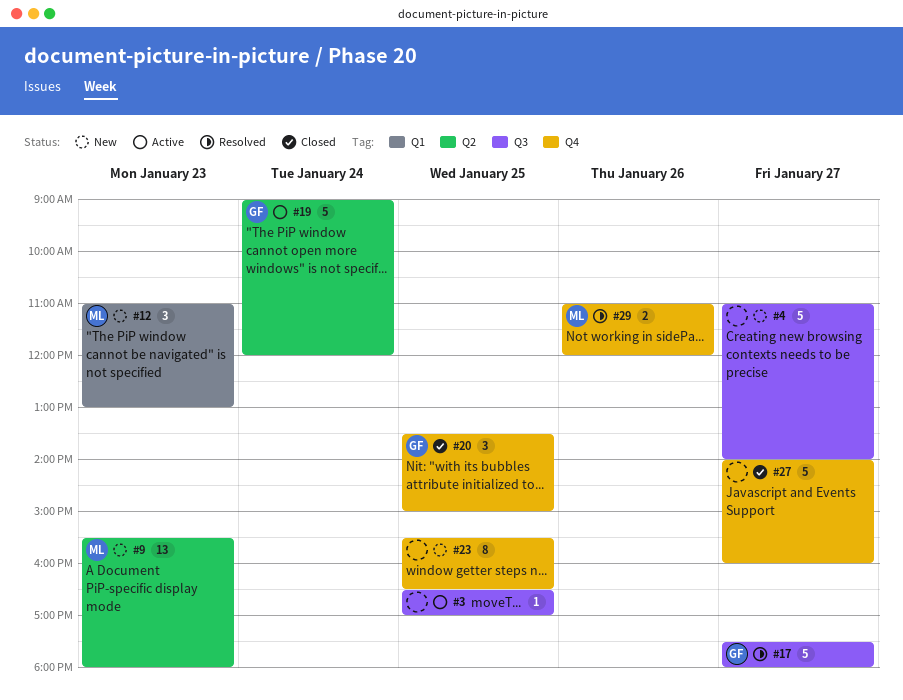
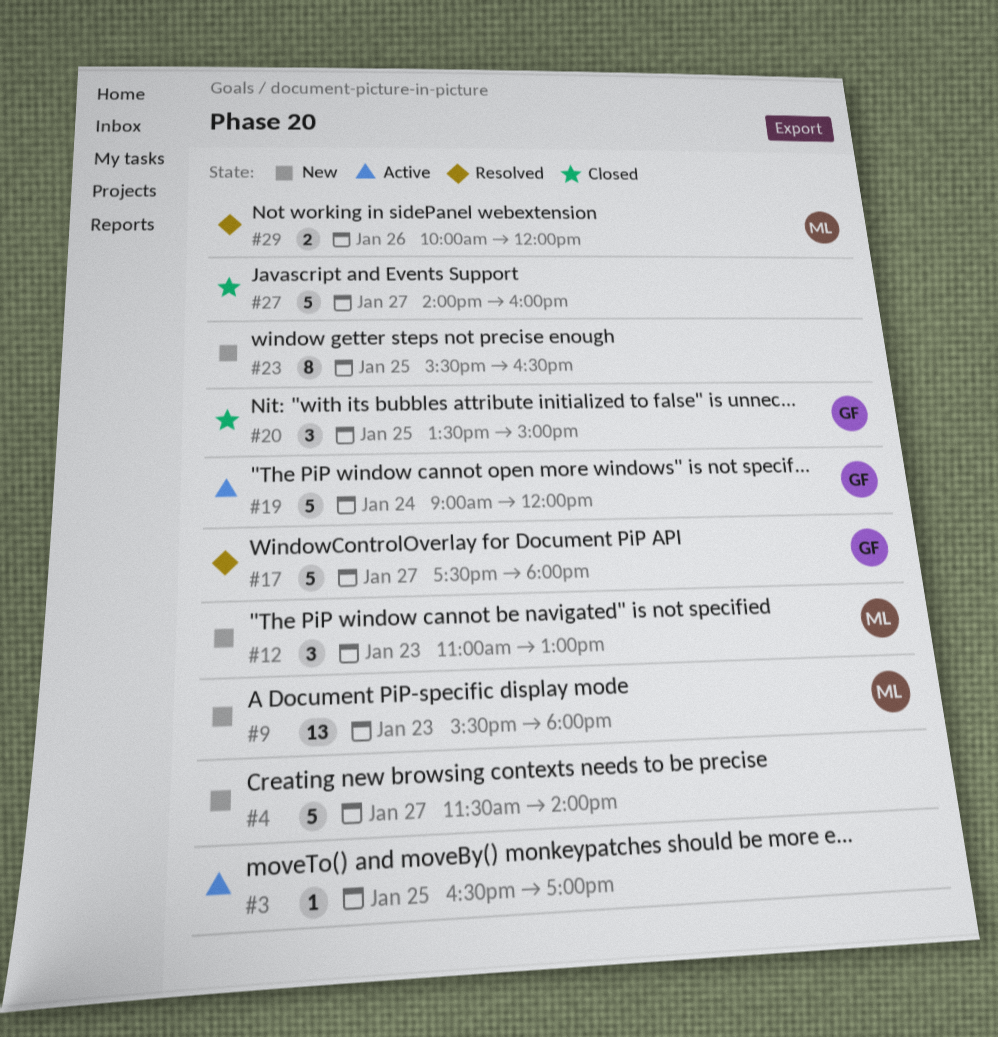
#4, begins: 11:00 -> 11:30
#29, begins: 11:00 -> 10:00

